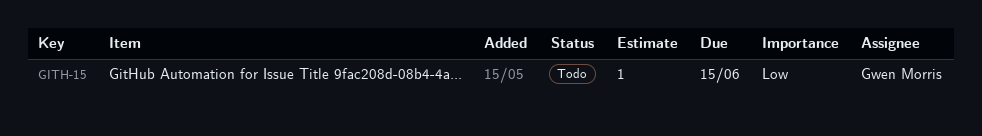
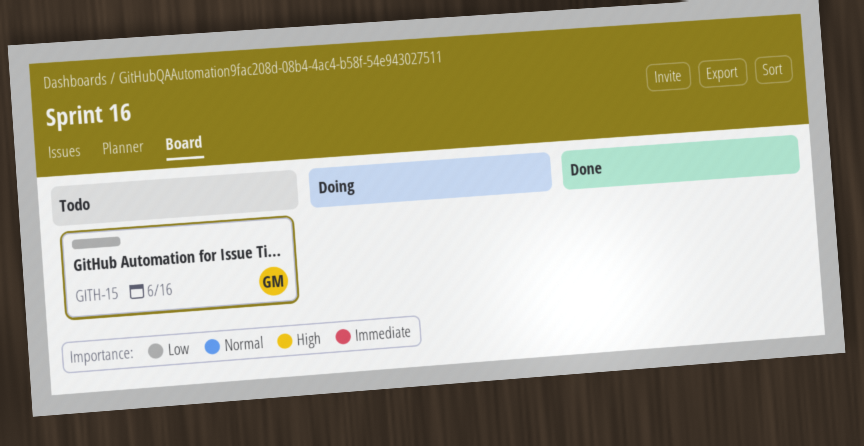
GITH-15, due: Jun 15 -> Jun 16

